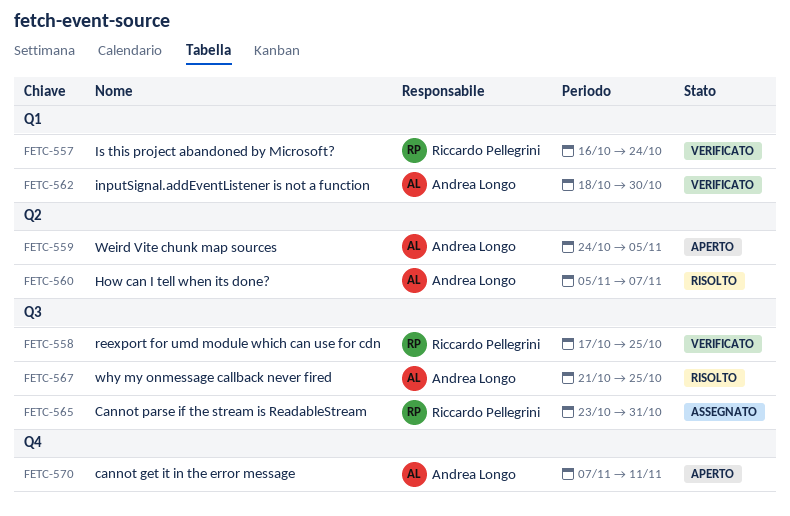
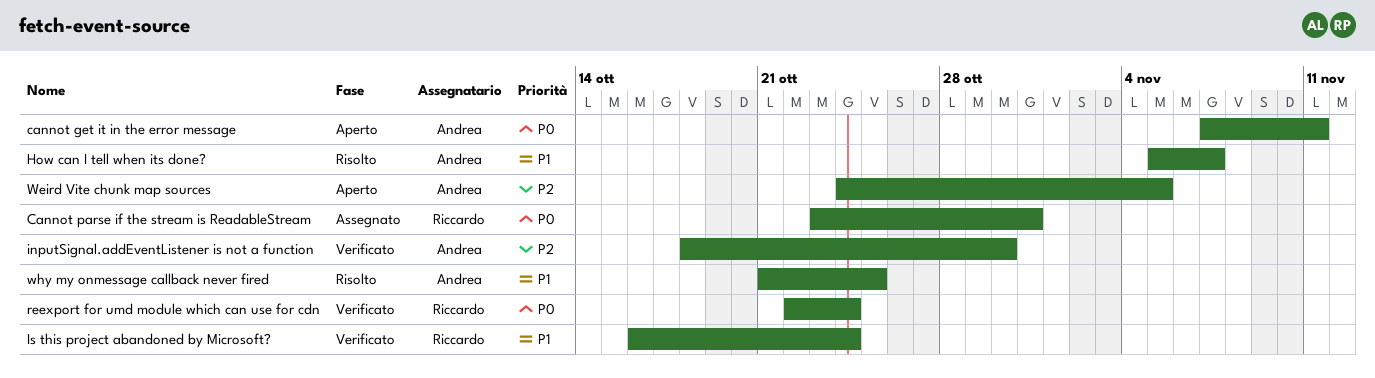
reexport for umd module which can use for cdn, start: Oct 17 -> Oct 22
reexport for umd module which can use for cdn, due: Oct 25 -> Oct 24

